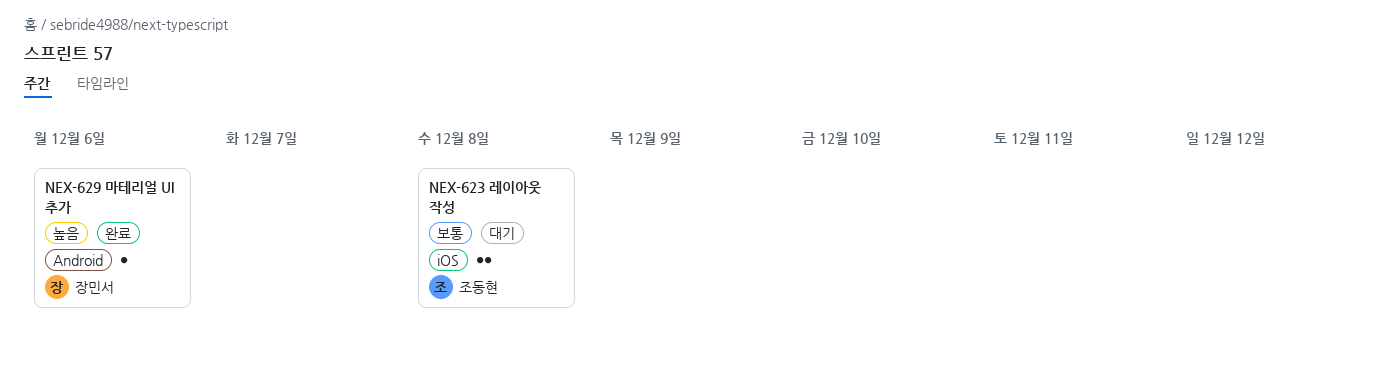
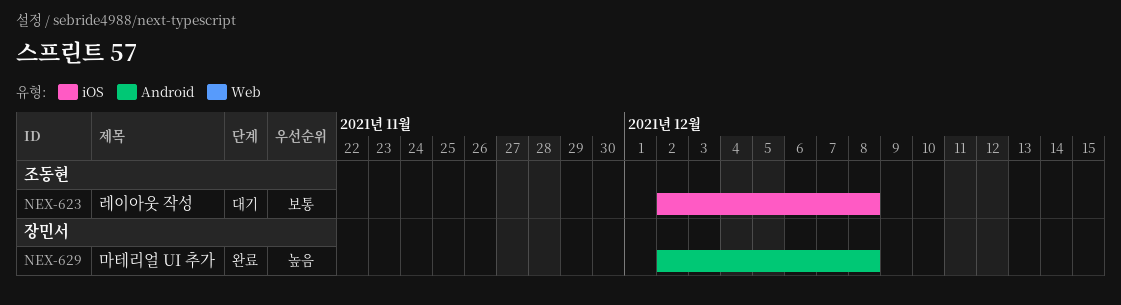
NEX-629, due: Dec 6 -> Dec 8

